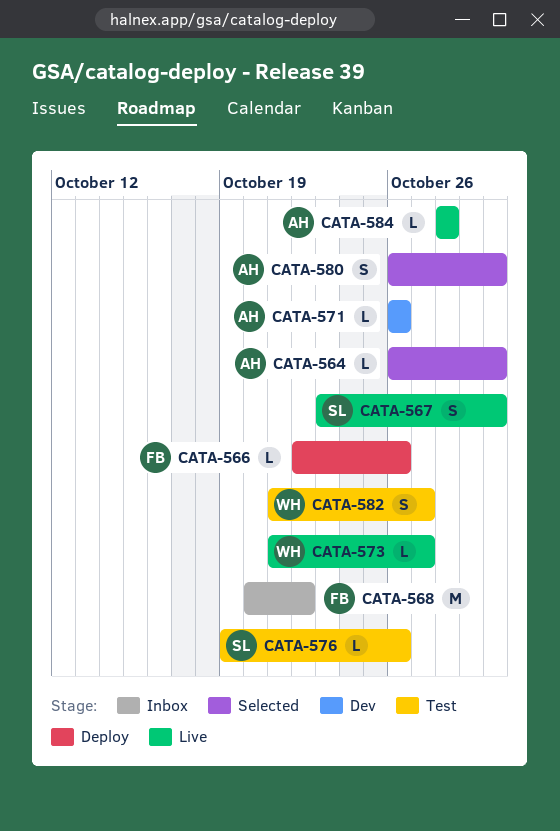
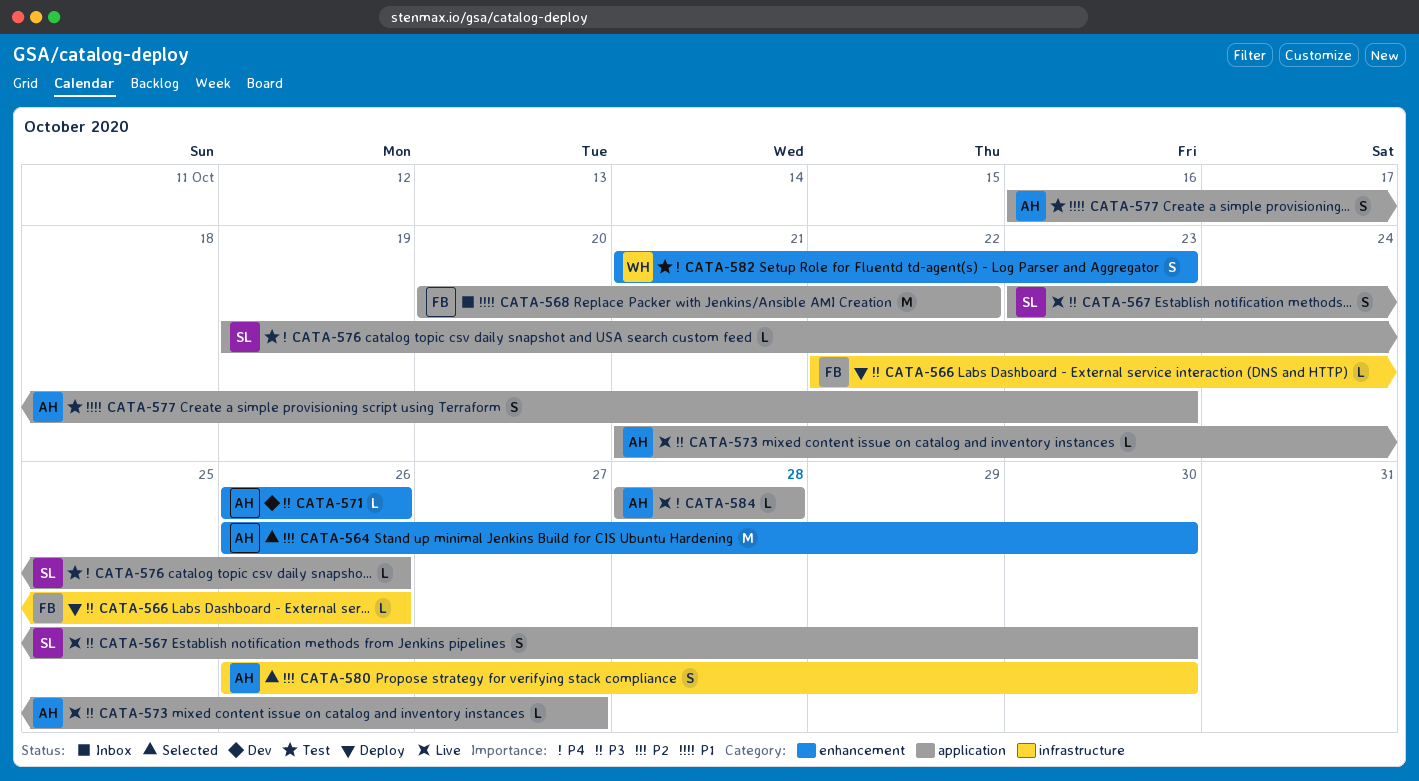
CATA-564, estimate: L -> M
CATA-573, owner: WH -> AH
CATA-577: none -> present
CATA-582, due: Oct 27 -> Oct 23

